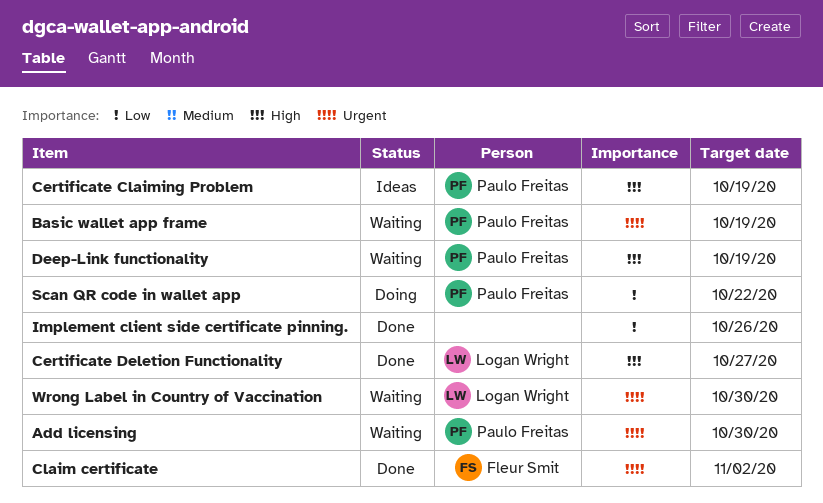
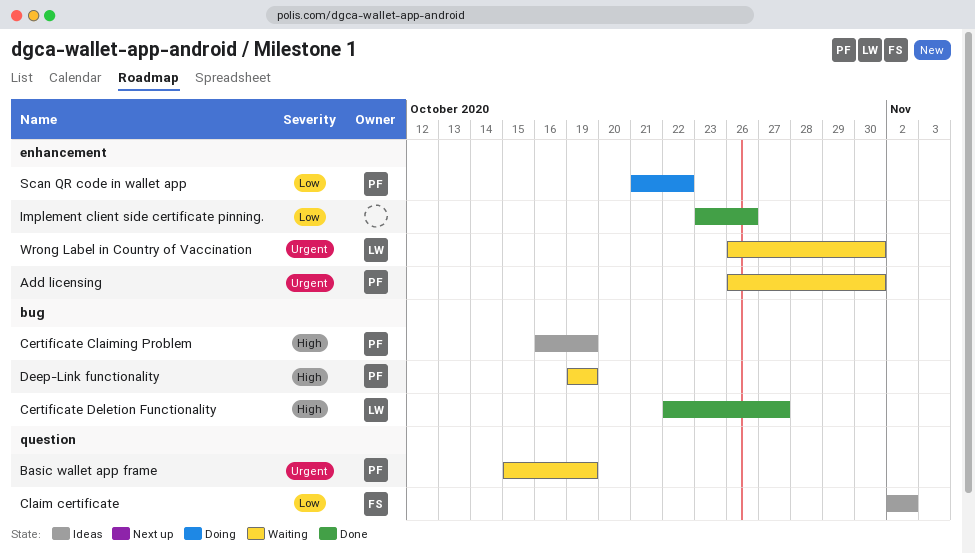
Claim certificate, status: Done -> Ideas
Claim certificate, priority: Urgent -> Low

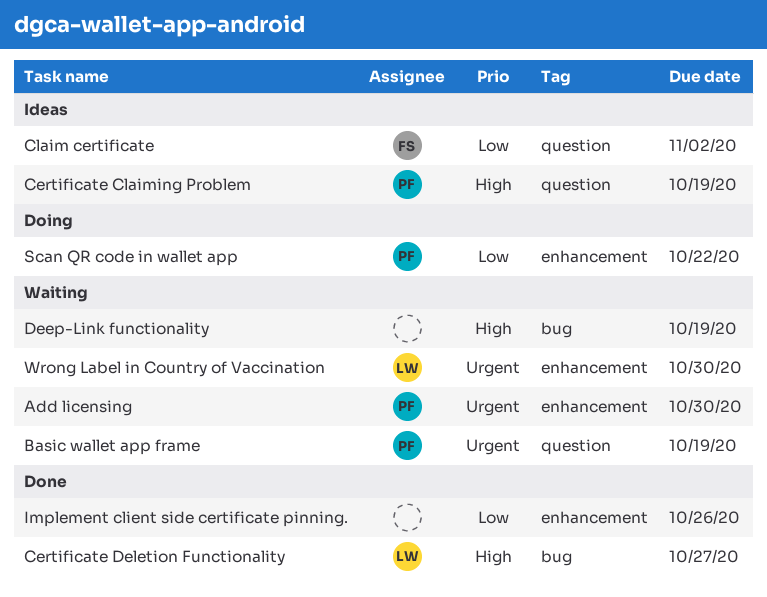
Certificate Claiming Problem, label: bug -> question
Deep-Link functionality, owner: PF -> none

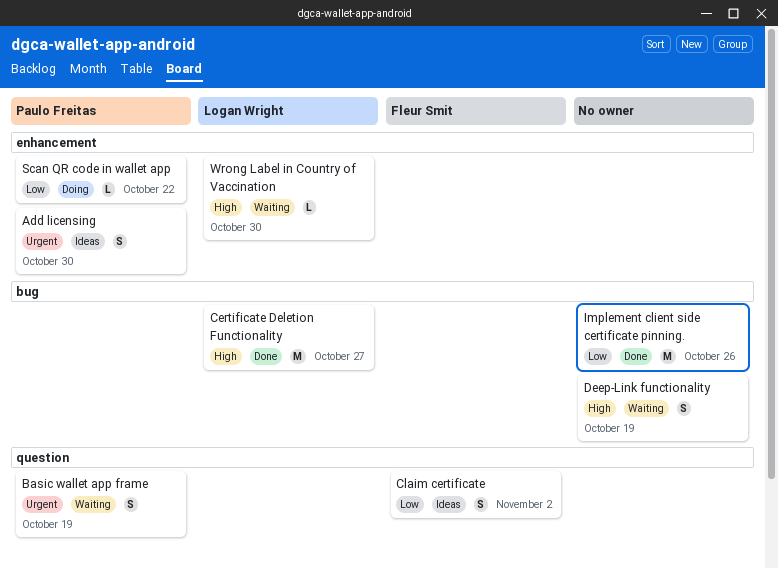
Add licensing, status: Waiting -> Ideas
Certificate Claiming Problem: present -> none
Implement client side certificate pinning., label: enhancement -> bug
Wrong Label in Country of Vaccination, priority: Urgent -> High

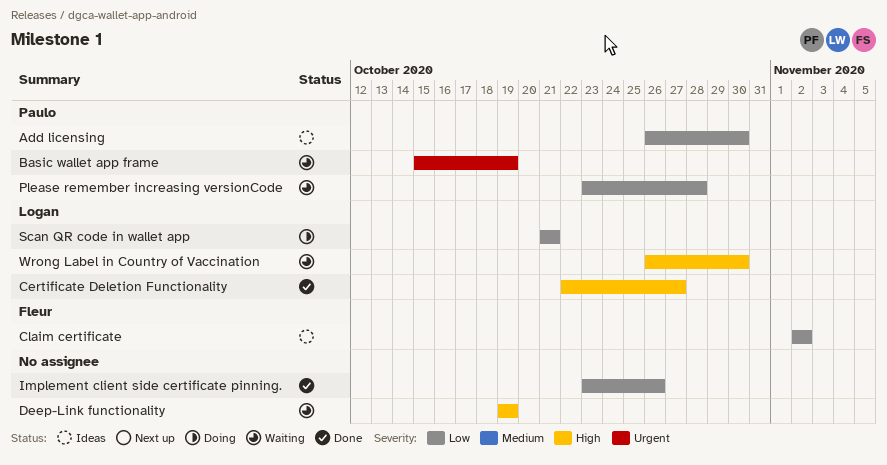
Add licensing, priority: Urgent -> Low
Please remember increasing versionCode: none -> present
Scan QR code in wallet app, owner: Paulo Freitas -> Logan Wright
Scan QR code in wallet app, due: Oct 22 -> Oct 21

